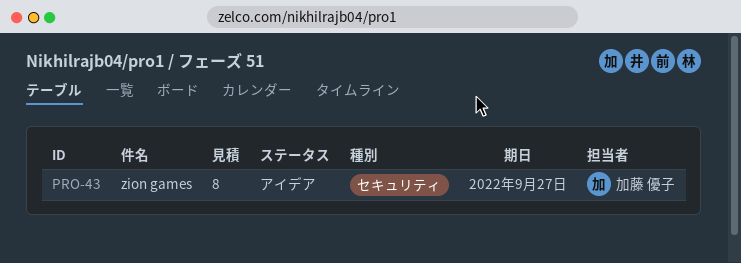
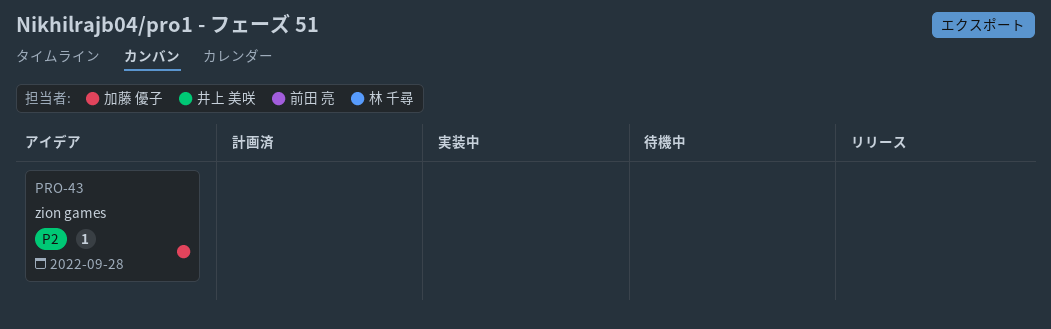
PRO-43, estimate: 8 -> 1
PRO-43, due: Sep 27 -> Sep 28

